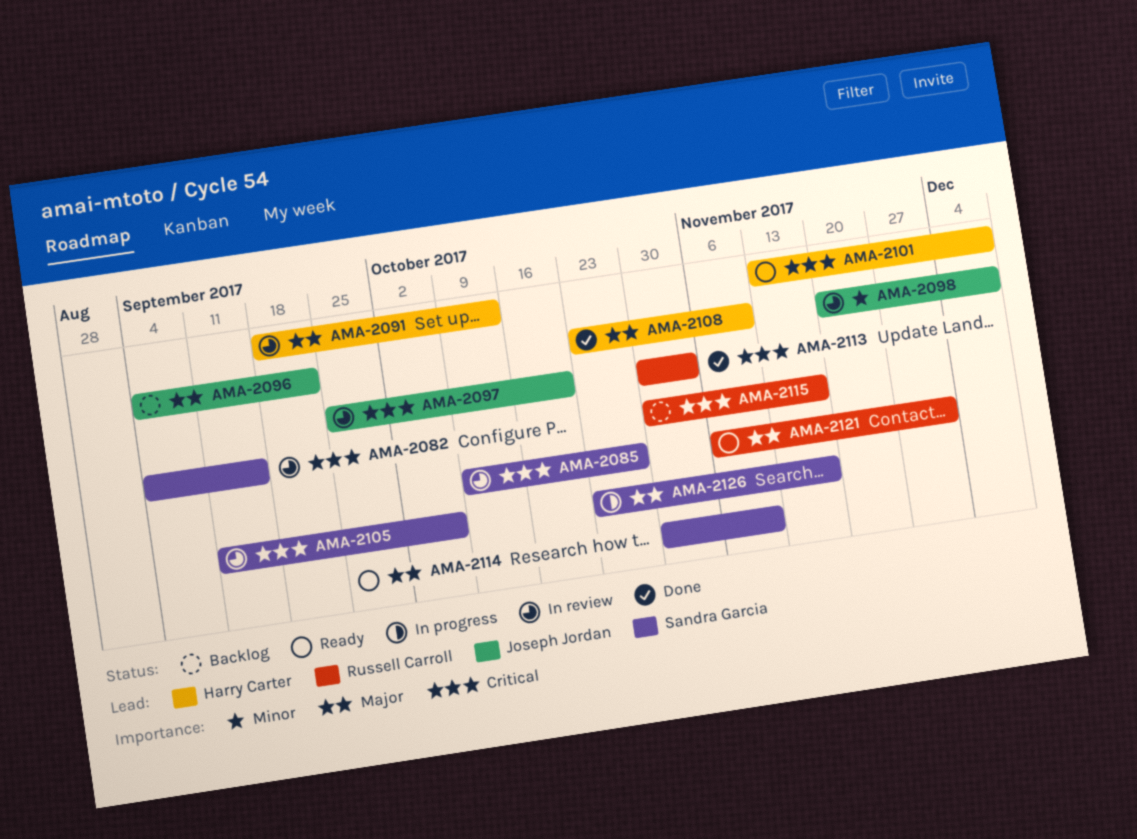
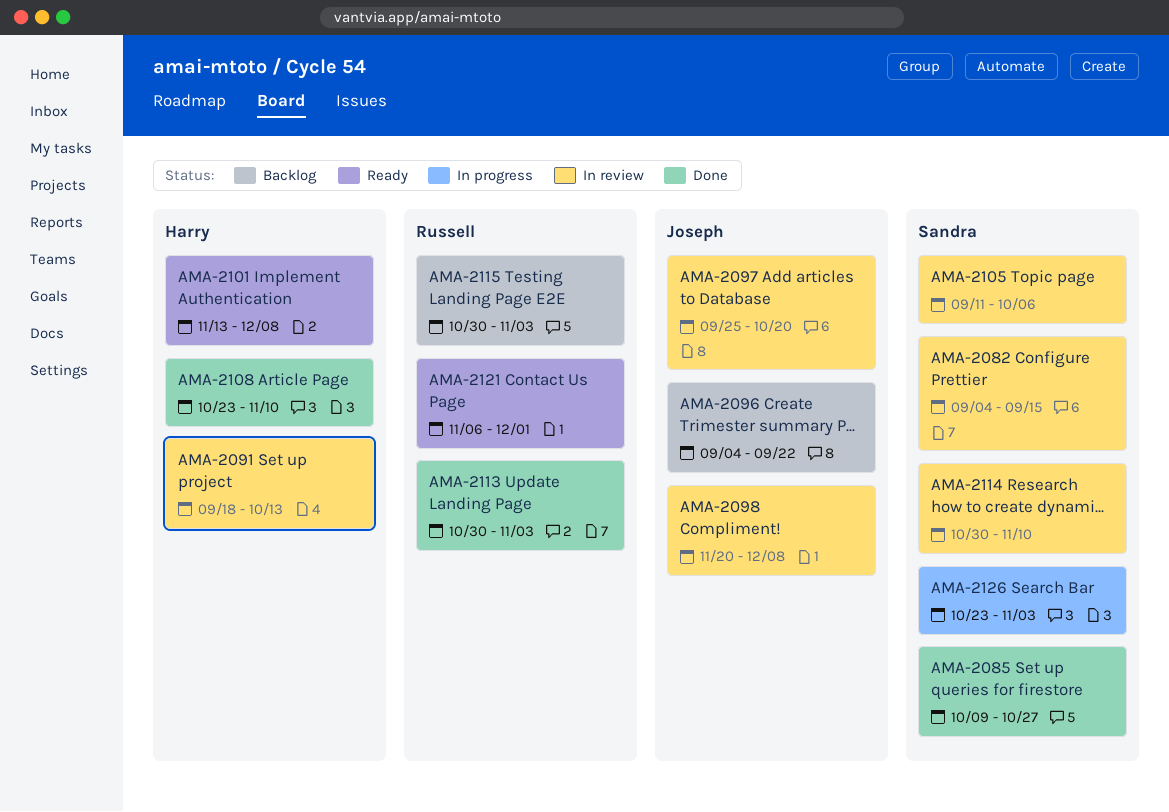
AMA-2085, status: In review -> Done
AMA-2114, status: Ready -> In review
AMA-2115, due: Nov 17 -> Nov 3
AMA-2126, due: Nov 17 -> Nov 3

